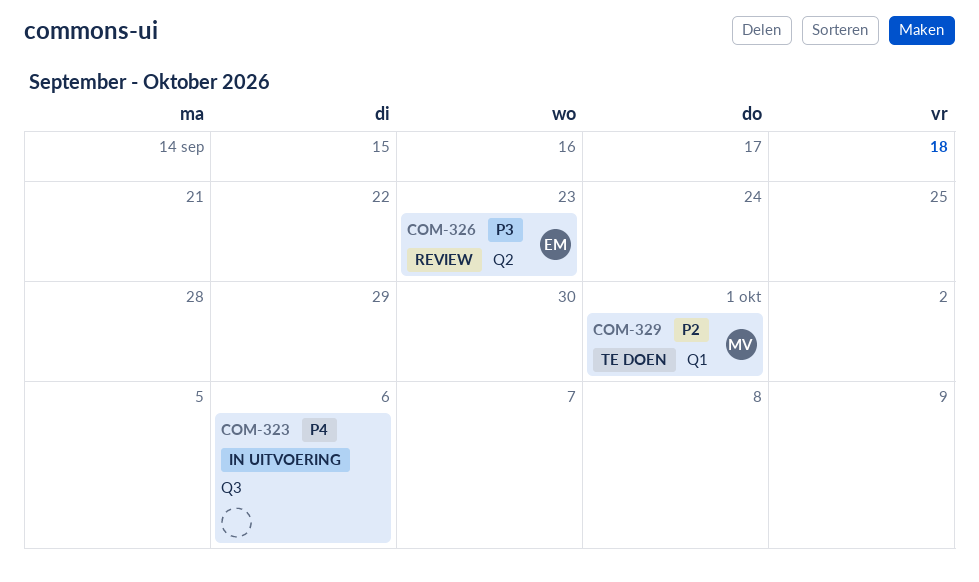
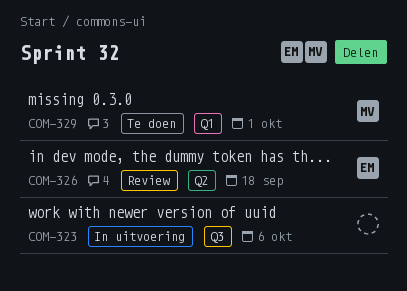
COM-326, due: Sep 23 -> Sep 18

